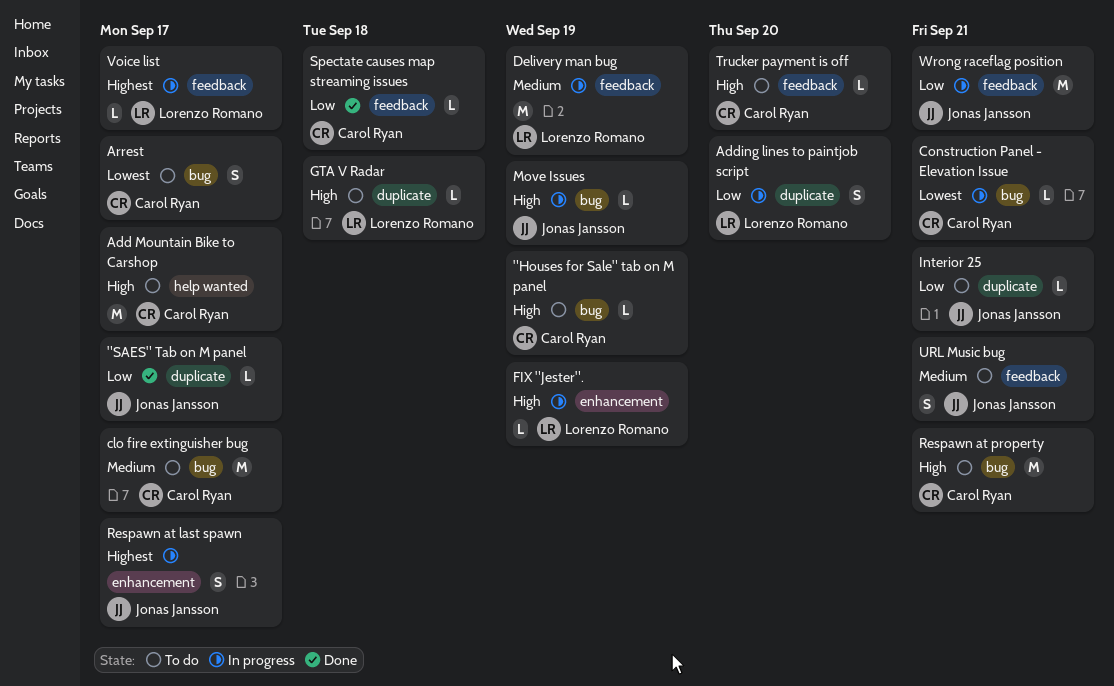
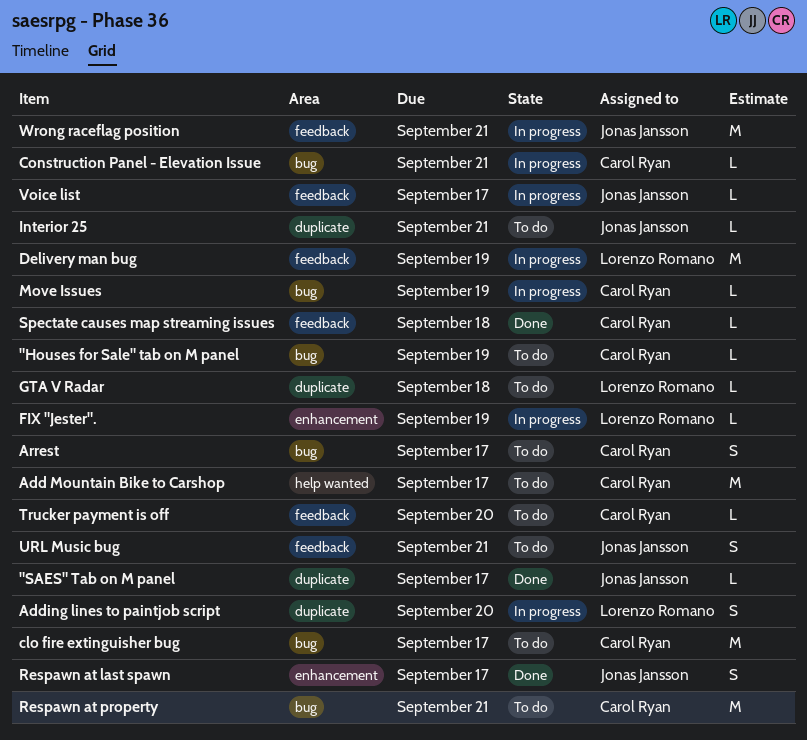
Move Issues, owner: Jonas Jansson -> Carol Ryan
Respawn at last spawn, status: In progress -> Done
Voice list, owner: Lorenzo Romano -> Jonas Jansson

